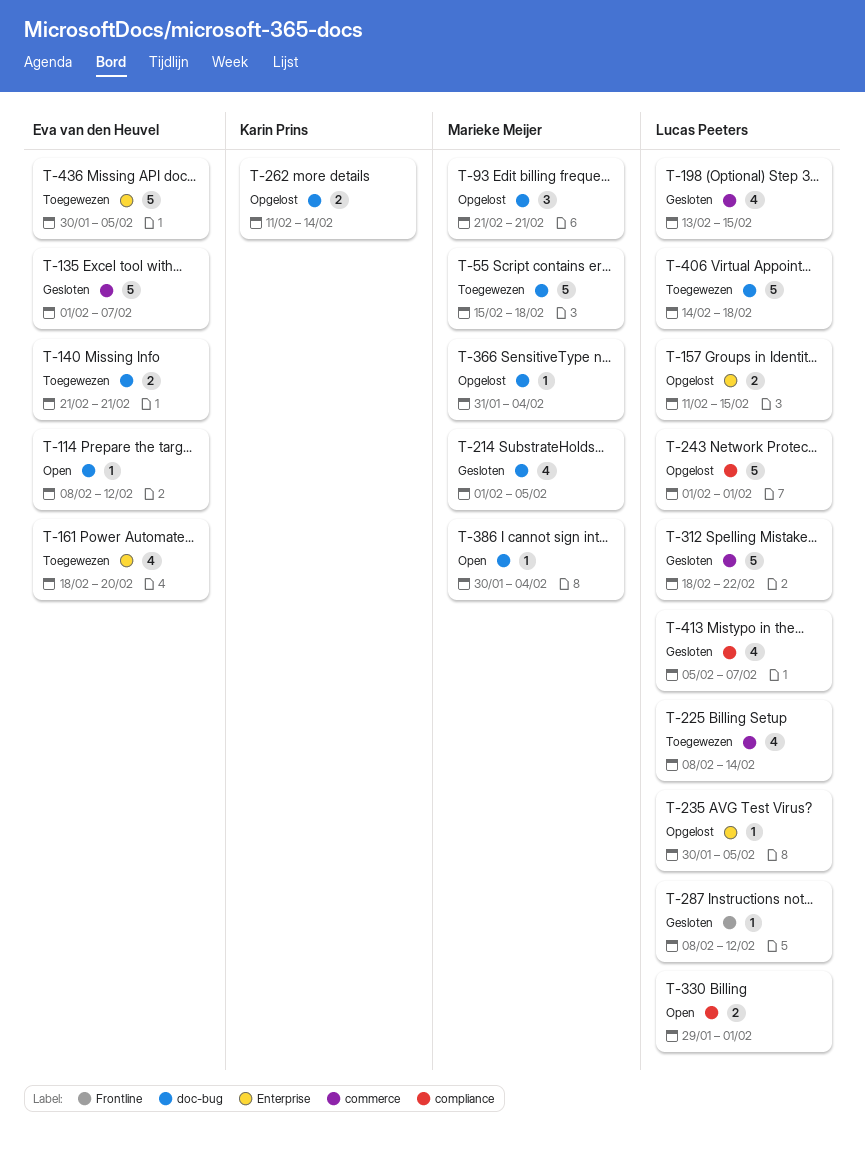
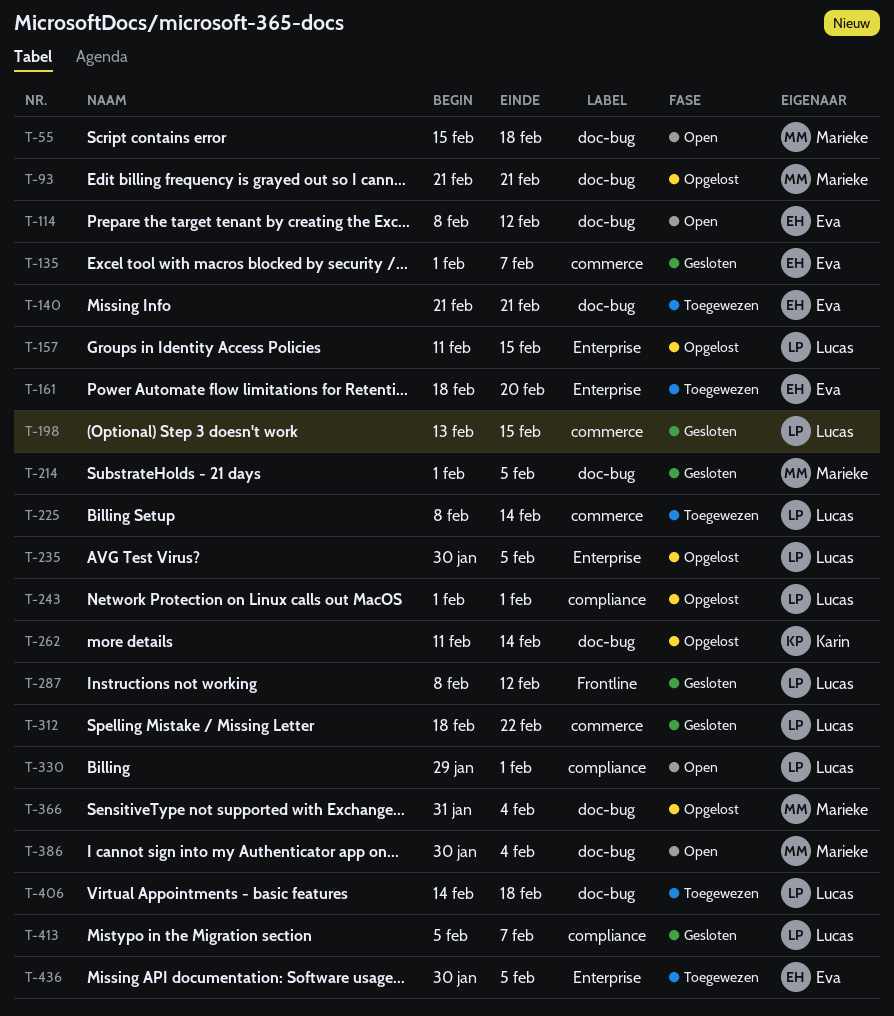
T-55, status: Toegewezen -> Open

